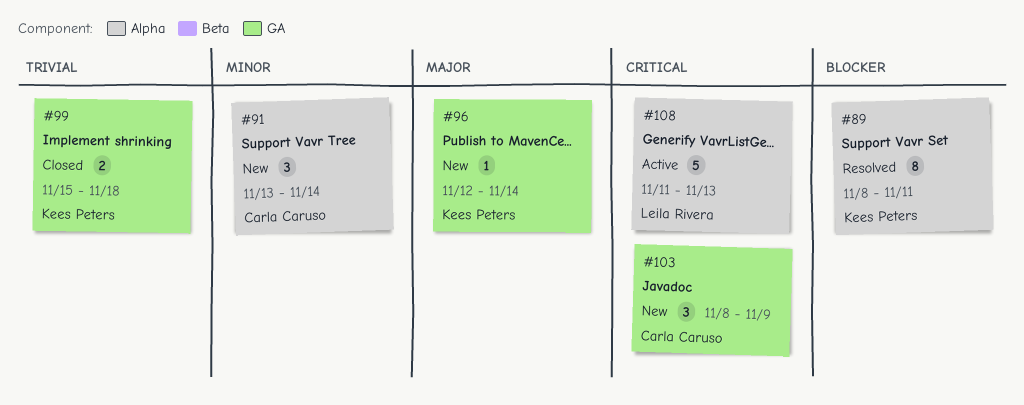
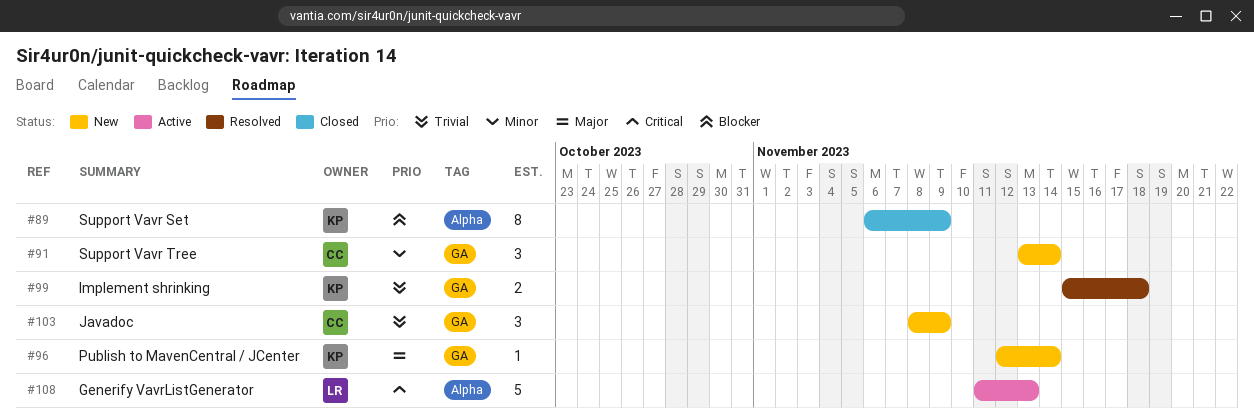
#89, status: Resolved -> Closed
#89, start: Nov 8 -> Nov 6
#89, due: Nov 11 -> Nov 9
#91, label: Alpha -> GA
#99, status: Closed -> Resolved
#103, priority: Critical -> Trivial

